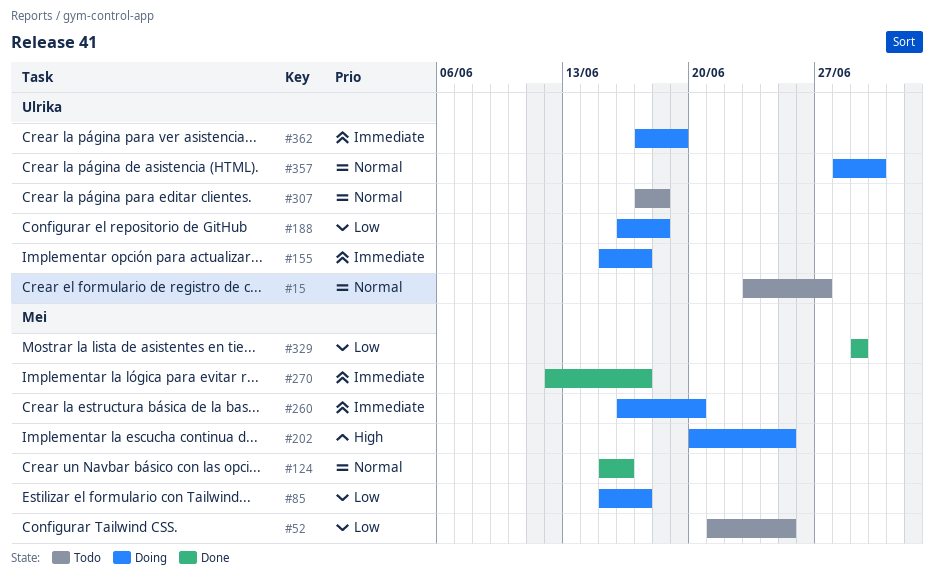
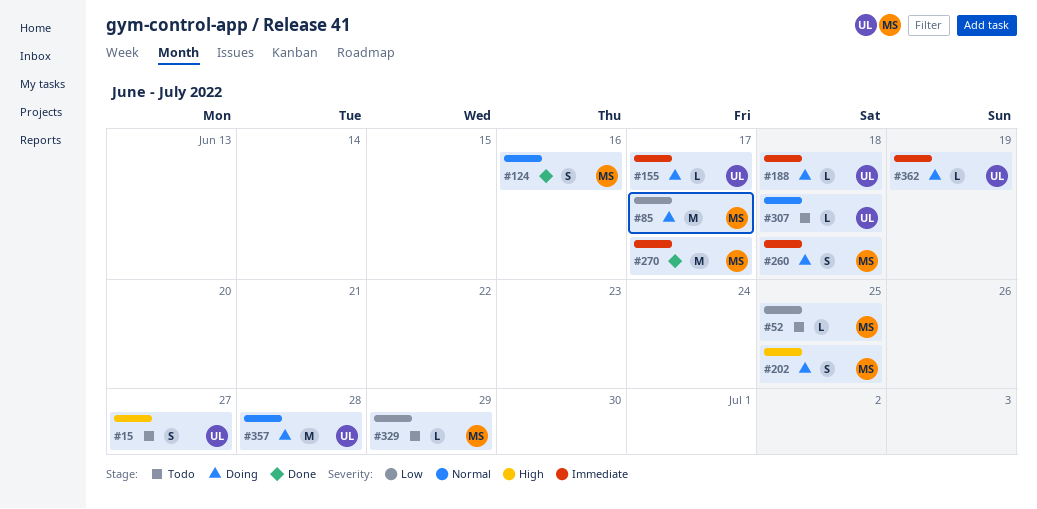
#15, priority: Normal -> High
#188, priority: Low -> Immediate
#260, due: Jun 20 -> Jun 18
#329, status: Done -> Todo
#357, due: Jun 30 -> Jun 28

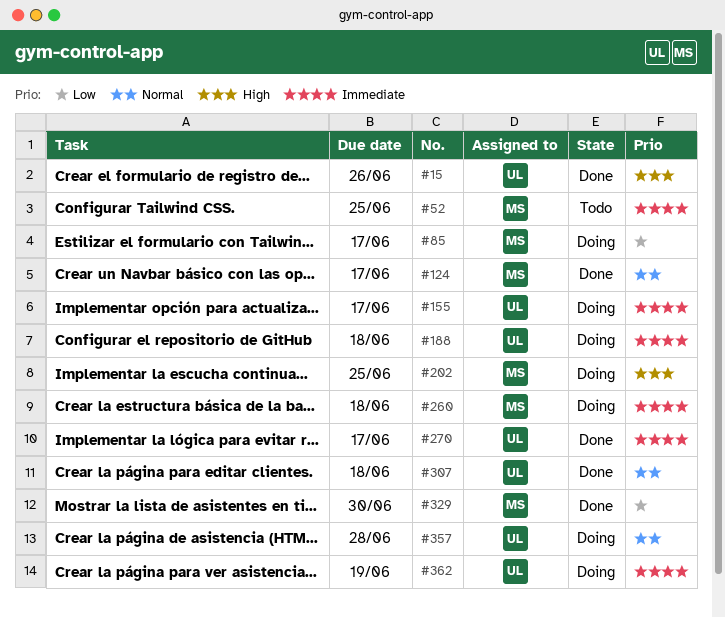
#15, status: Todo -> Done
#15, due: Jun 27 -> Jun 26
#52, priority: Low -> Immediate
#124, due: Jun 16 -> Jun 17
#270, owner: MS -> UL
#307, status: Todo -> Done
#329, status: Todo -> Done
#329, due: Jun 29 -> Jun 30

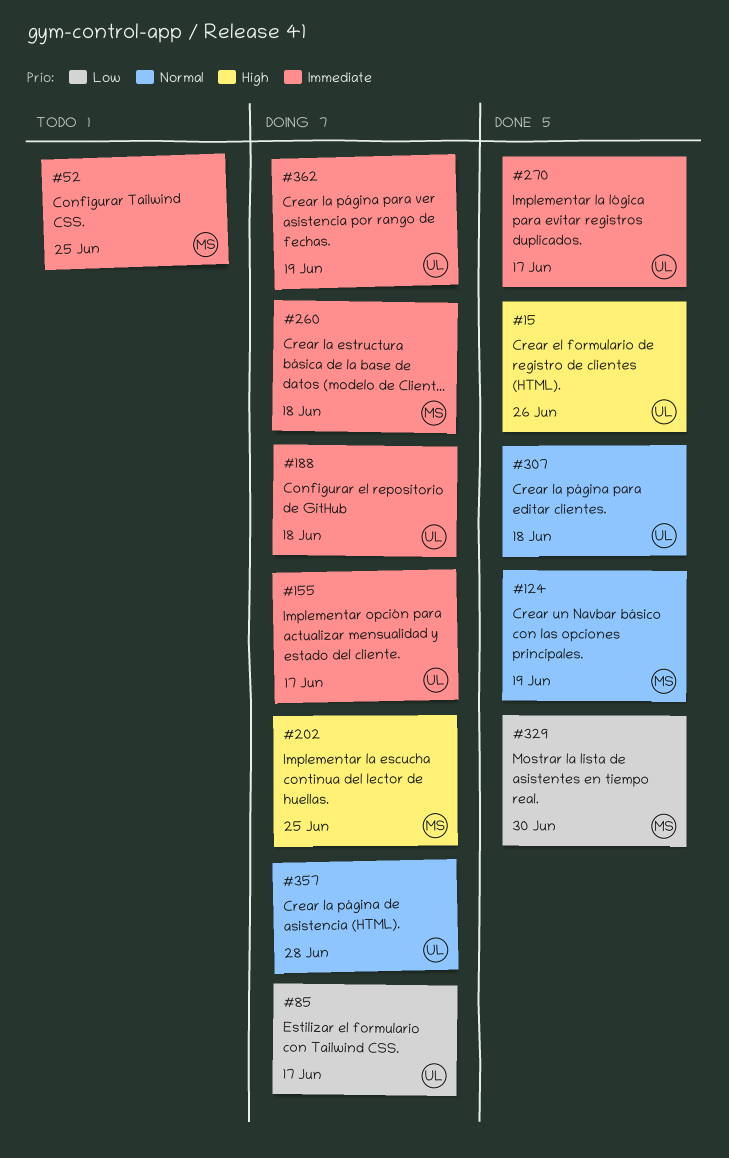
#85, owner: MS -> UL
#124, due: Jun 17 -> Jun 19

